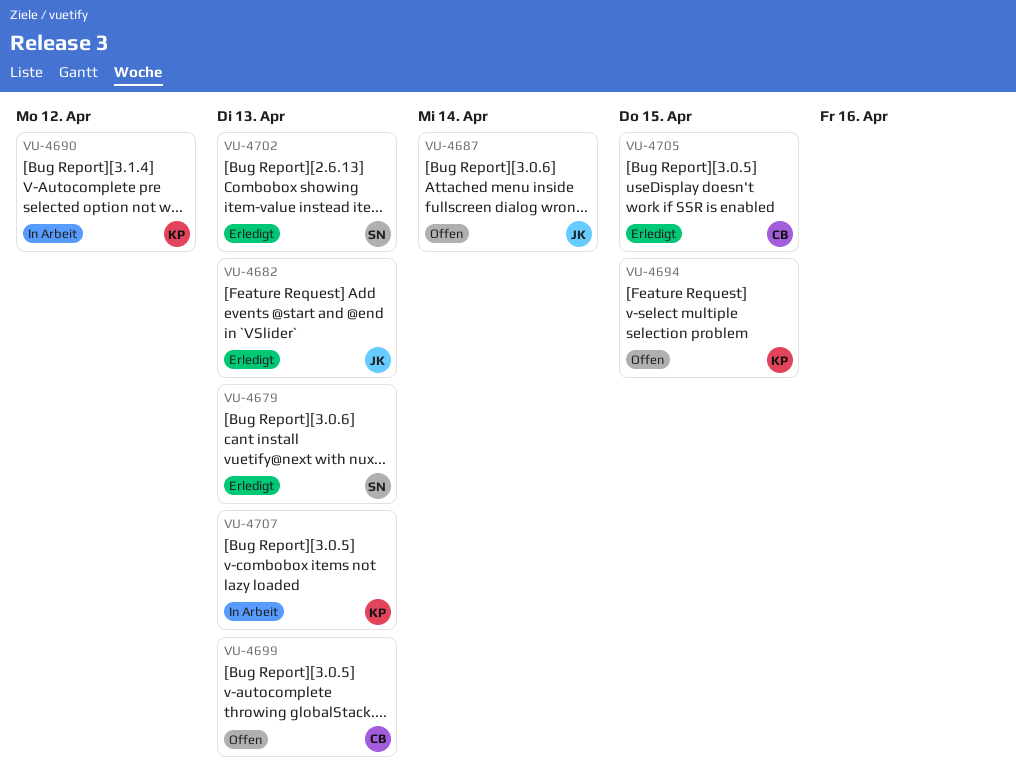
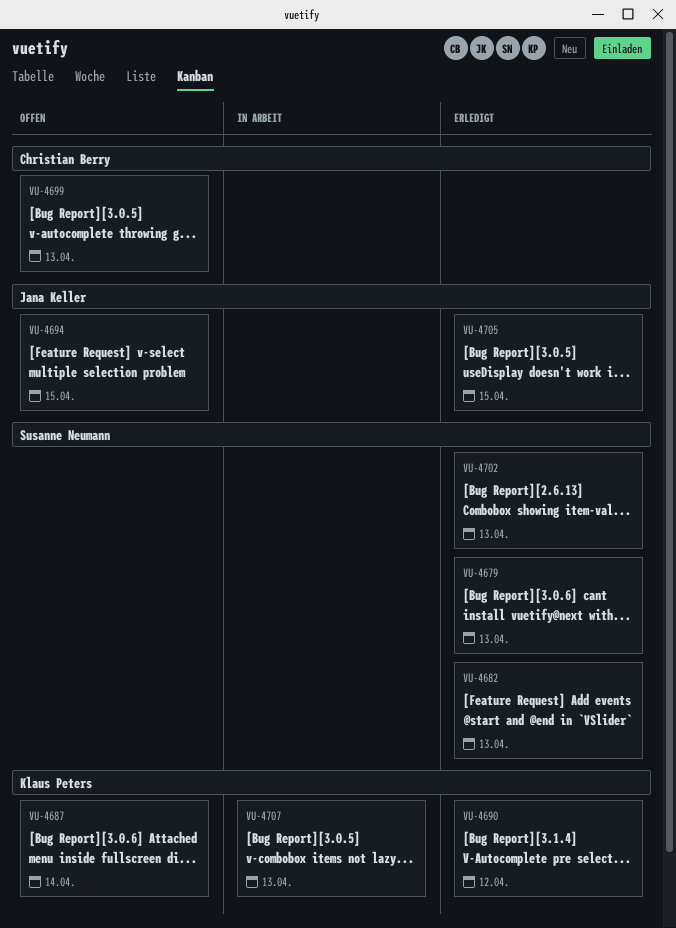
VU-4682, owner: Jana Keller -> Susanne Neumann
VU-4687, owner: Jana Keller -> Klaus Peters
VU-4690, status: In Arbeit -> Erledigt
VU-4694, owner: Klaus Peters -> Jana Keller
VU-4705, owner: Christian Berry -> Jana Keller

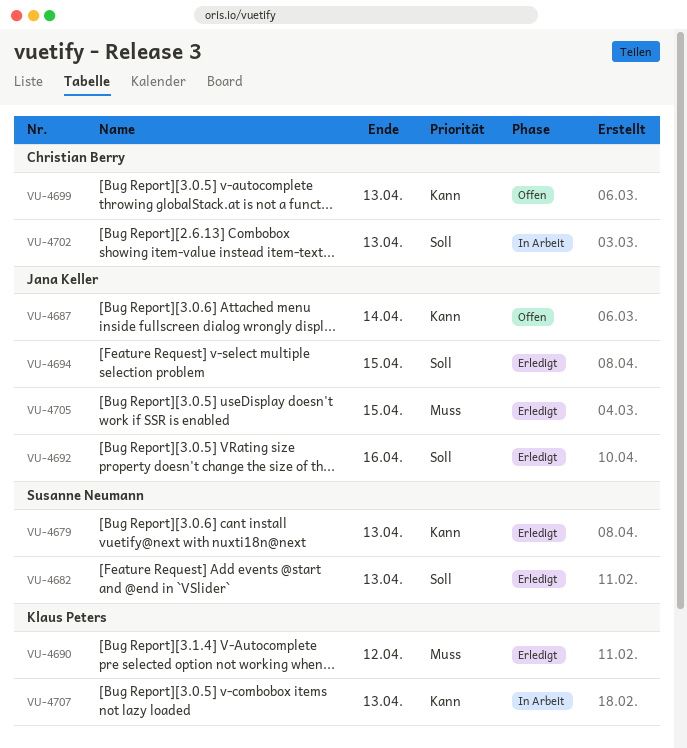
VU-4687, owner: Klaus Peters -> Jana Keller
VU-4692: none -> present
VU-4694, status: Offen -> Erledigt
VU-4702, status: Erledigt -> In Arbeit
VU-4702, owner: Susanne Neumann -> Christian Berry

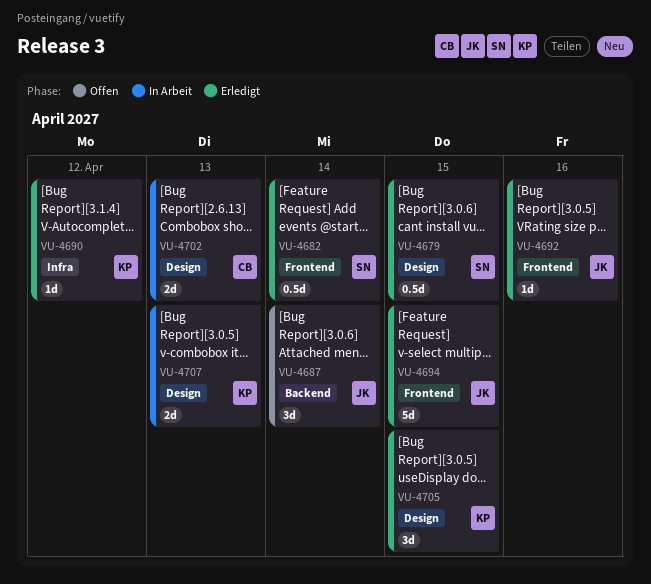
VU-4679, due: Apr 13 -> Apr 15
VU-4682, due: Apr 13 -> Apr 14
VU-4699: present -> none
VU-4705, owner: Jana Keller -> Klaus Peters

